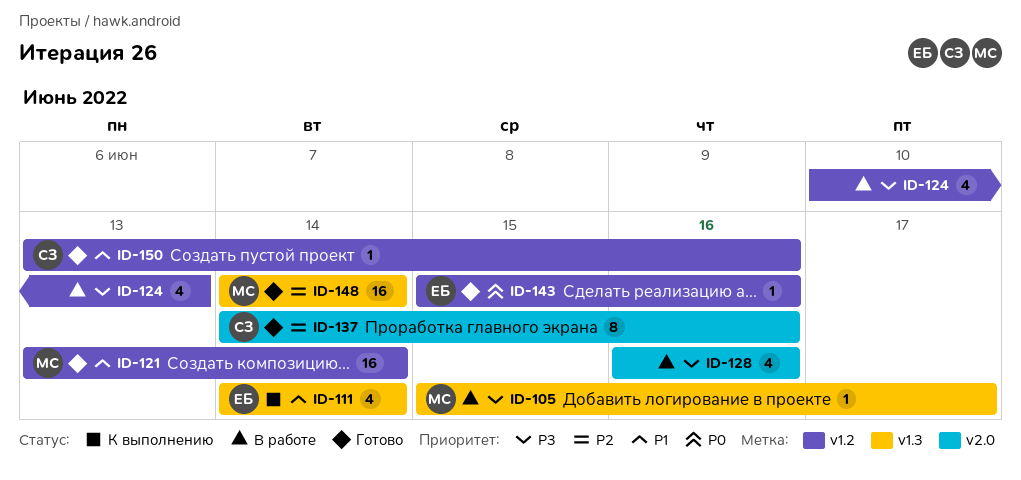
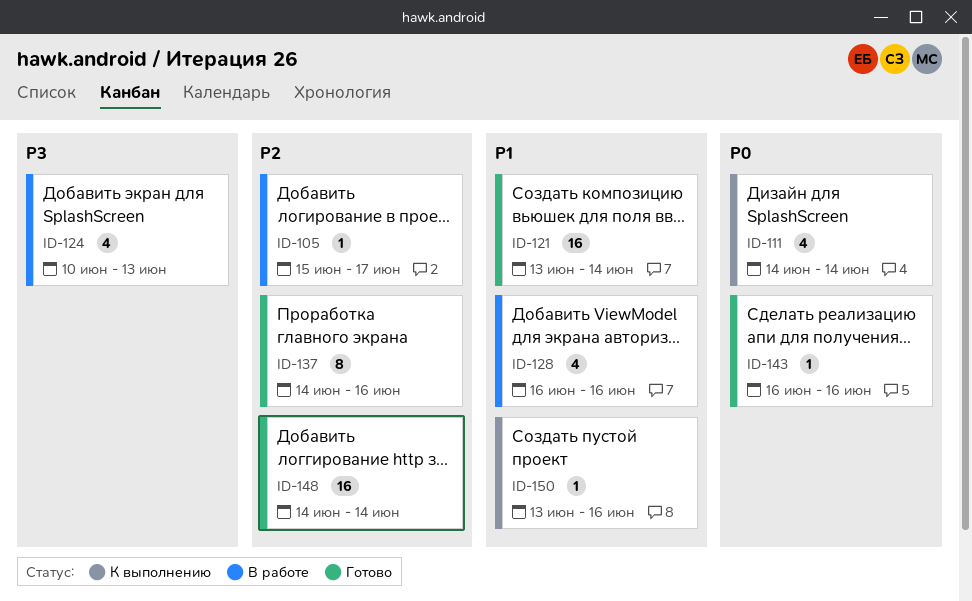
ID-105, priority: P3 -> P2
ID-111, priority: P1 -> P0
ID-128, priority: P3 -> P1
ID-143, start: Jun 15 -> Jun 16
ID-150, status: Готово -> К выполнению

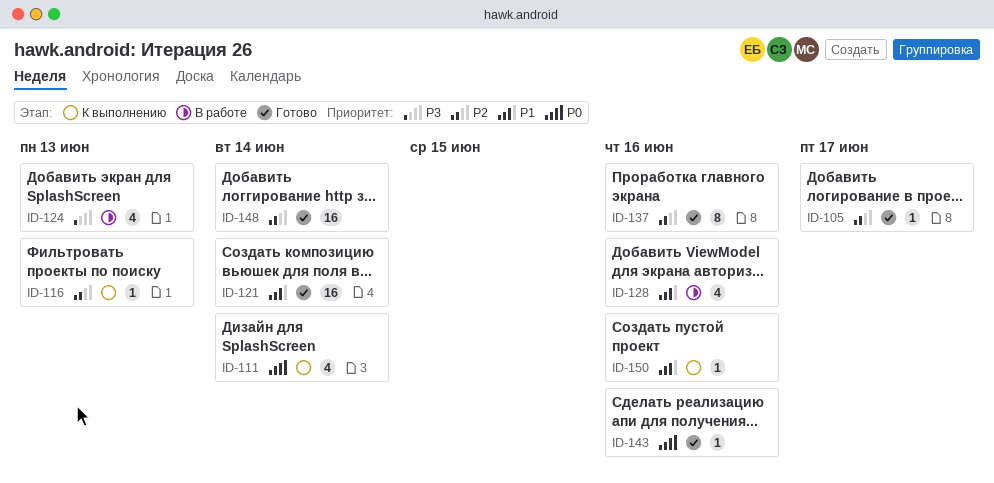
ID-105, status: В работе -> Готово
ID-116: none -> present

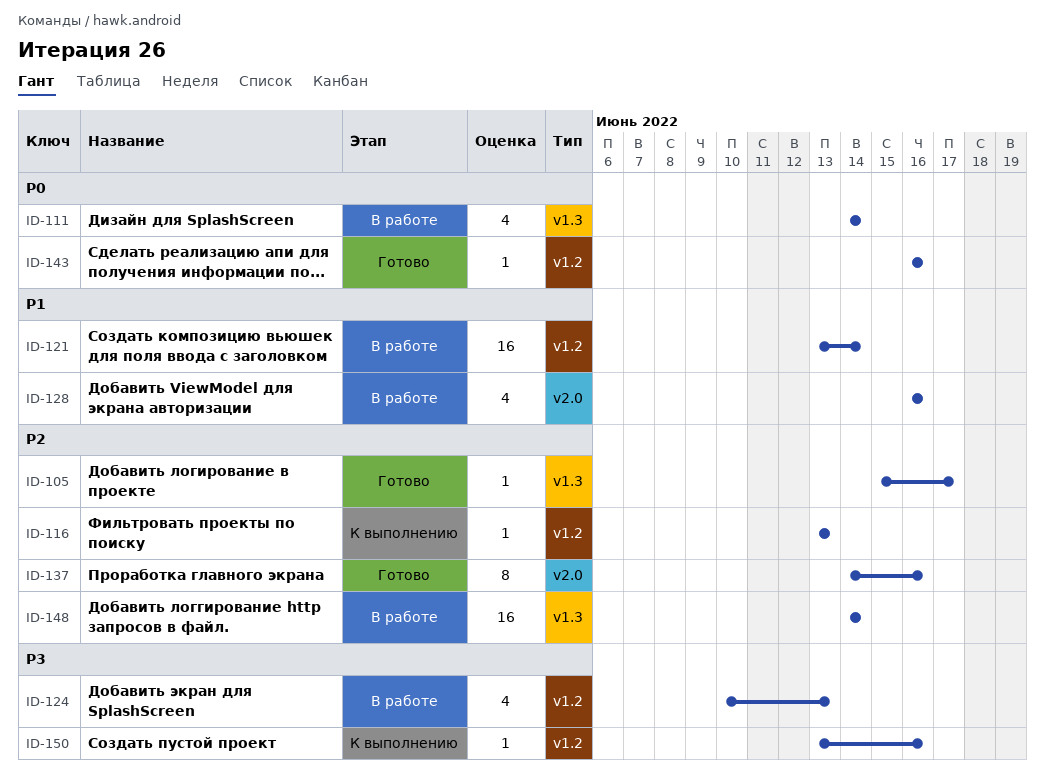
ID-111, status: К выполнению -> В работе
ID-121, status: Готово -> В работе
ID-148, status: Готово -> В работе
ID-150, priority: P1 -> P3

